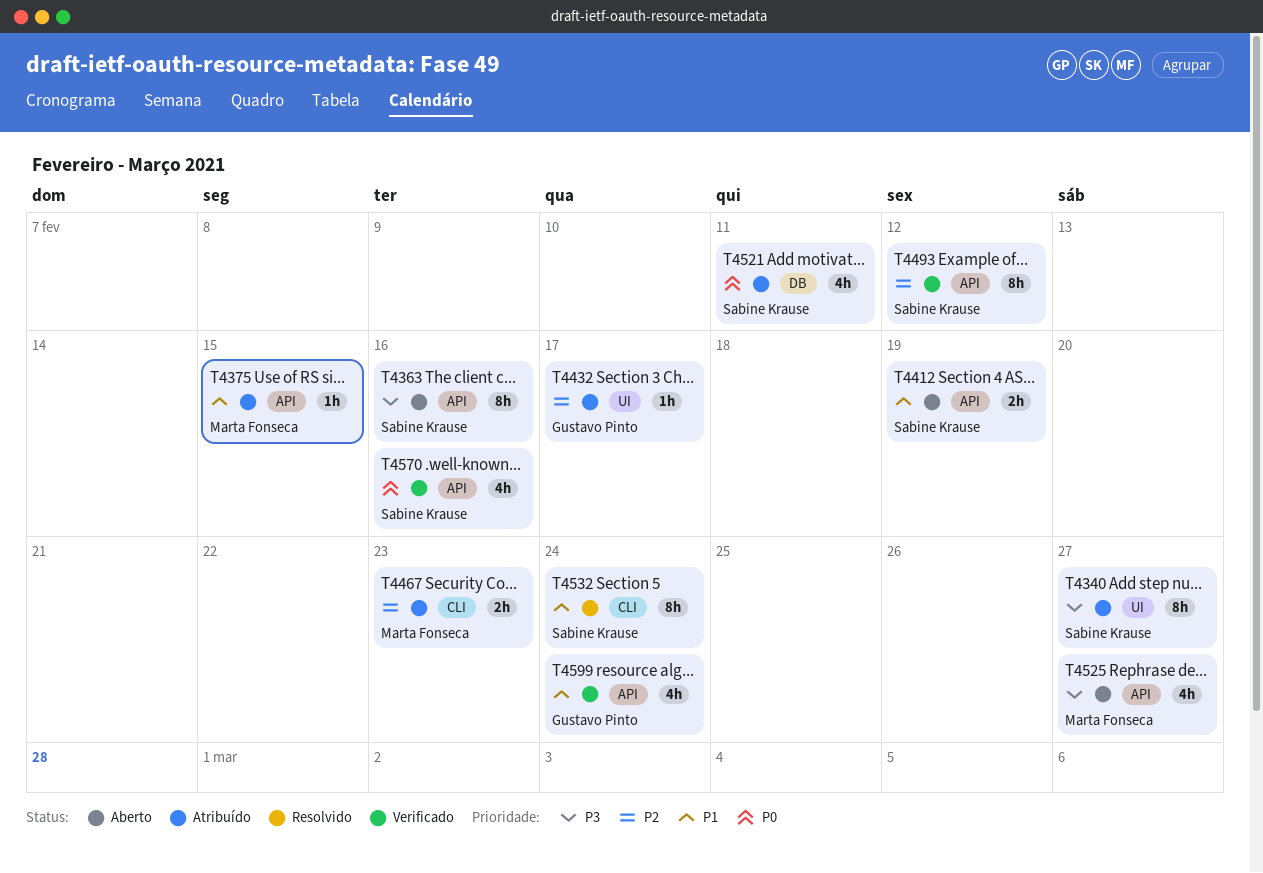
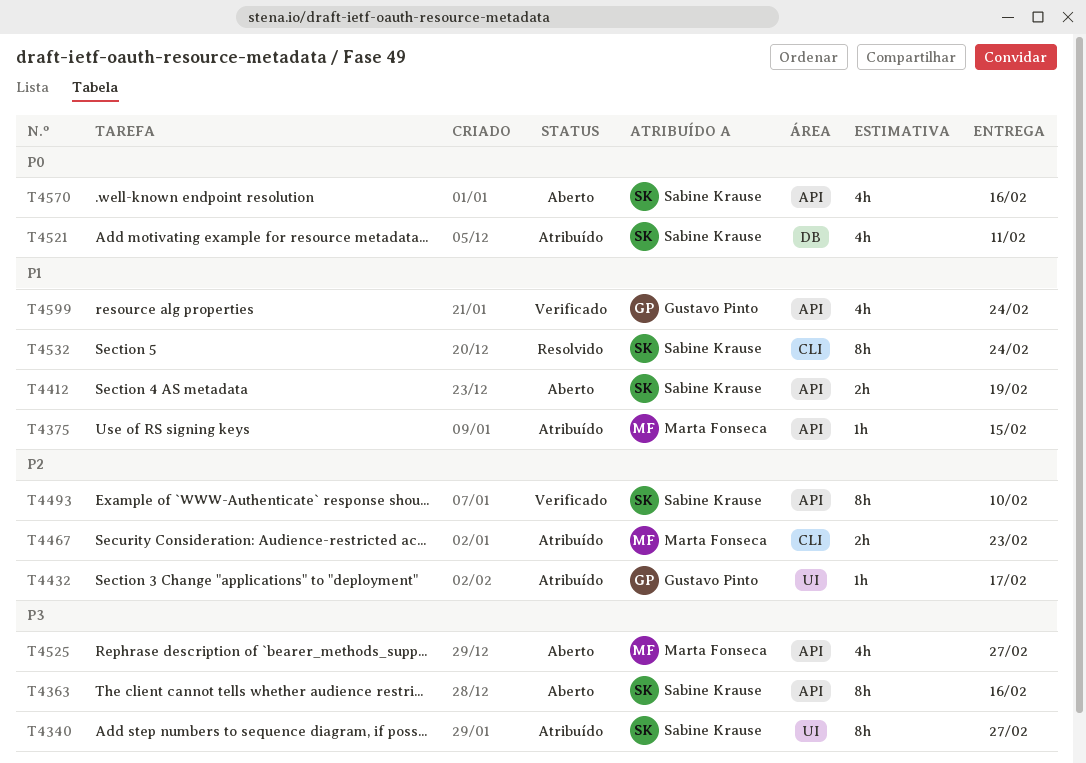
T4493, due: Feb 12 -> Feb 10
T4570, status: Verificado -> Aberto

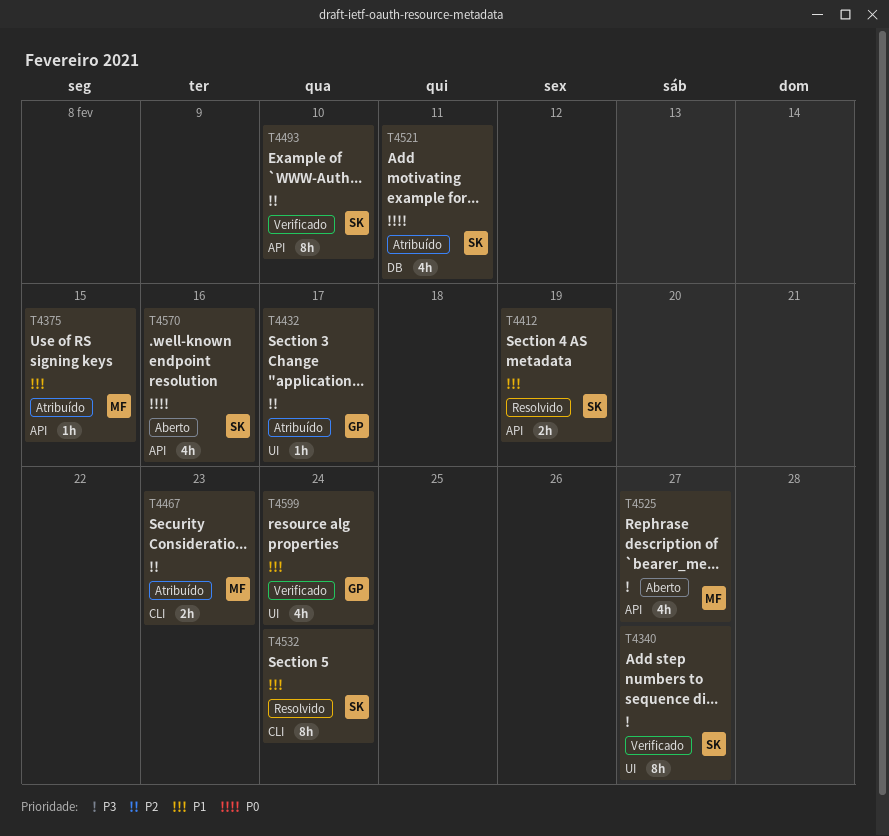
T4340, status: Atribuído -> Verificado
T4363: present -> none
T4412, status: Aberto -> Resolvido
T4599, label: API -> UI

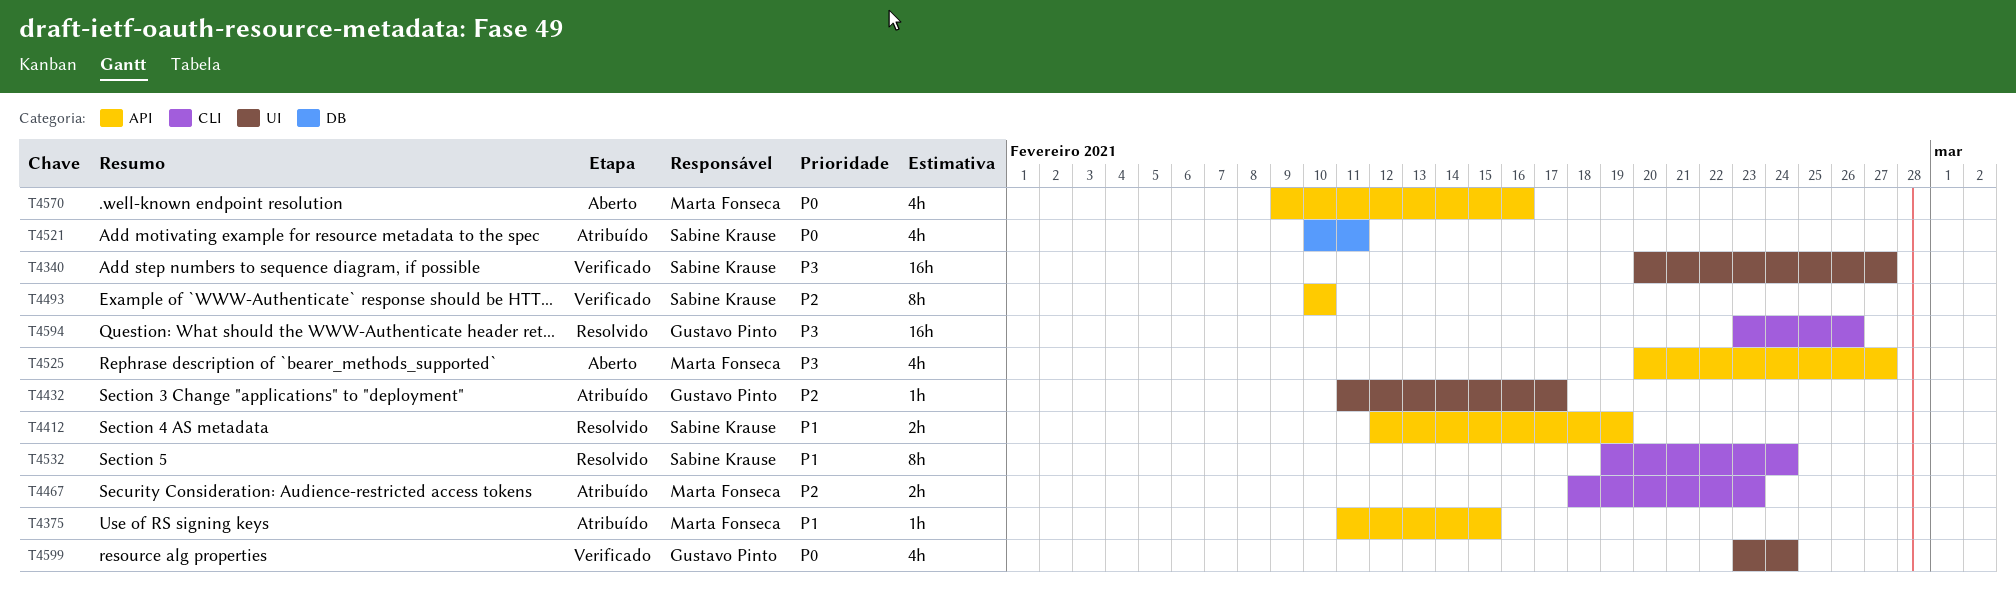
T4340, estimate: 8h -> 16h
T4570, owner: Sabine Krause -> Marta Fonseca
T4594: none -> present
T4599, priority: P1 -> P0

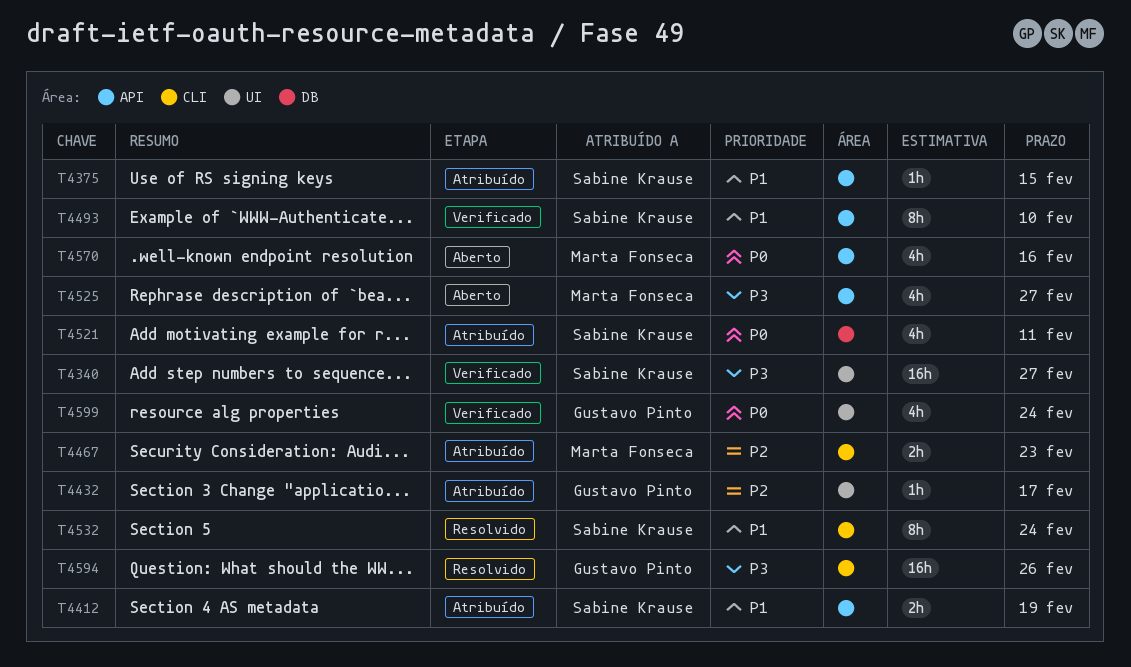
T4375, owner: Marta Fonseca -> Sabine Krause
T4412, status: Resolvido -> Atribuído
T4493, priority: P2 -> P1

